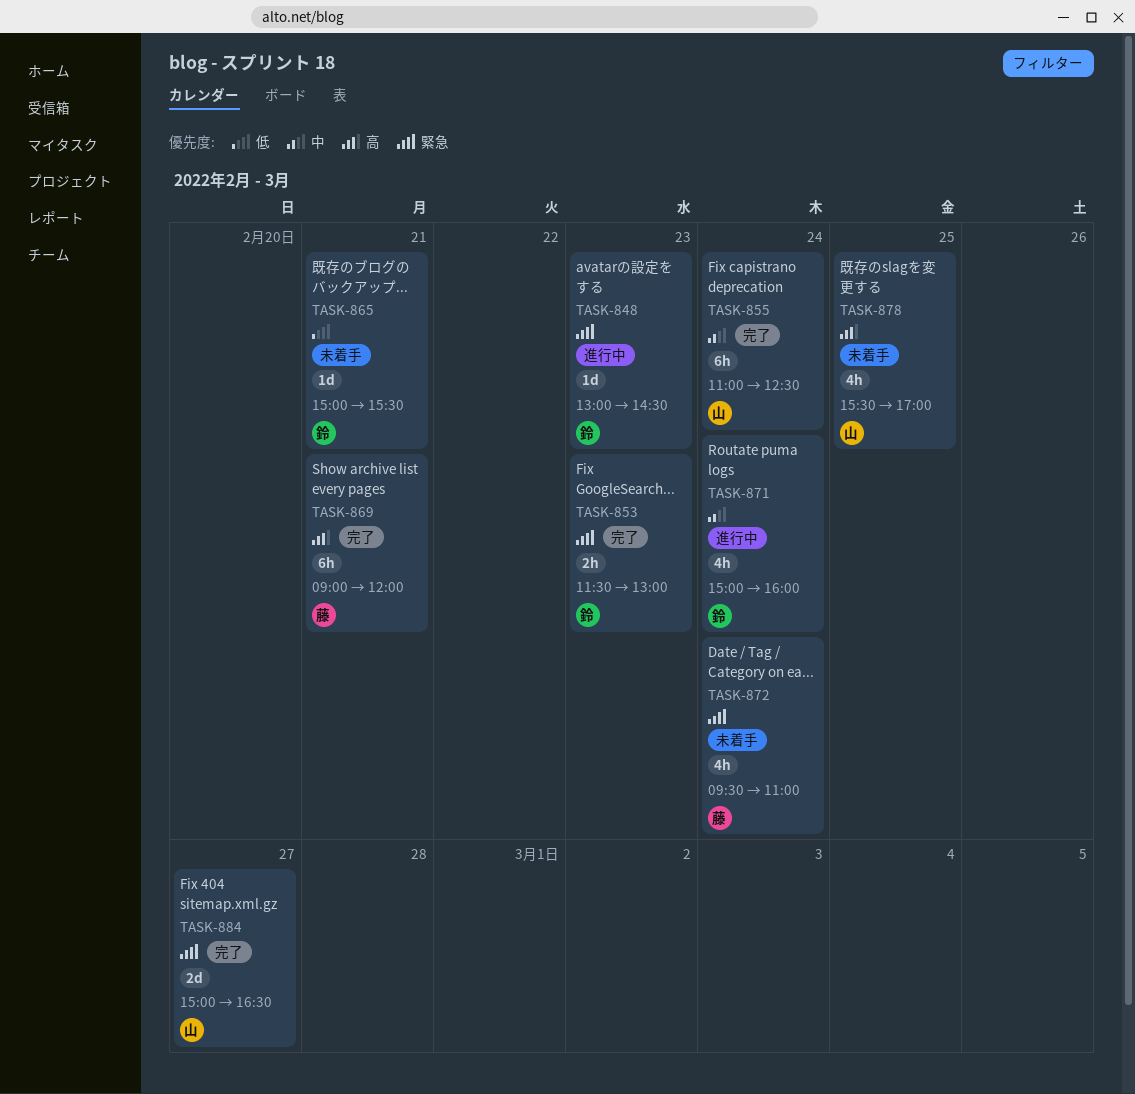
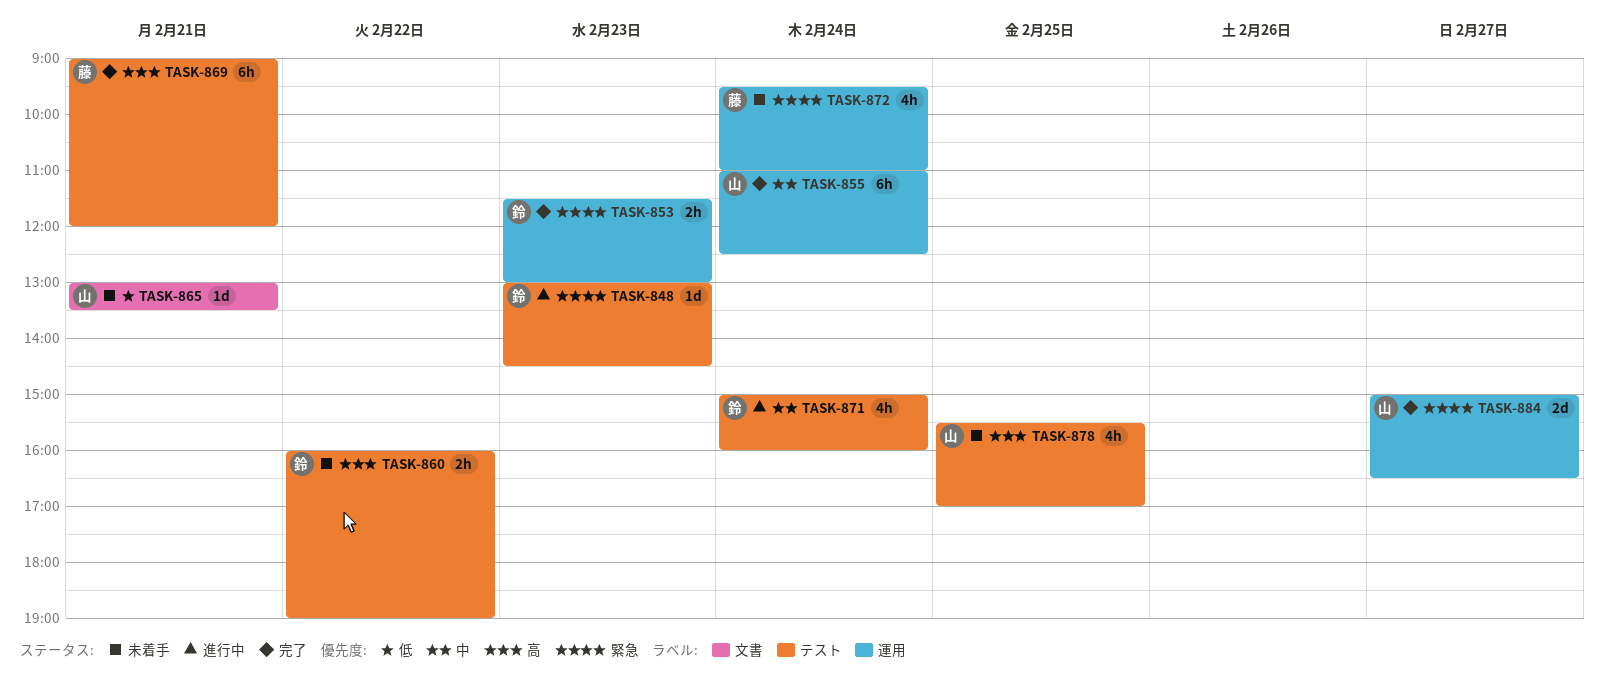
TASK-860: none -> present
TASK-865, owner: 鈴 -> 山
TASK-865, begins: 15:00 -> 13:00
TASK-865, ends: 15:30 -> 13:30

